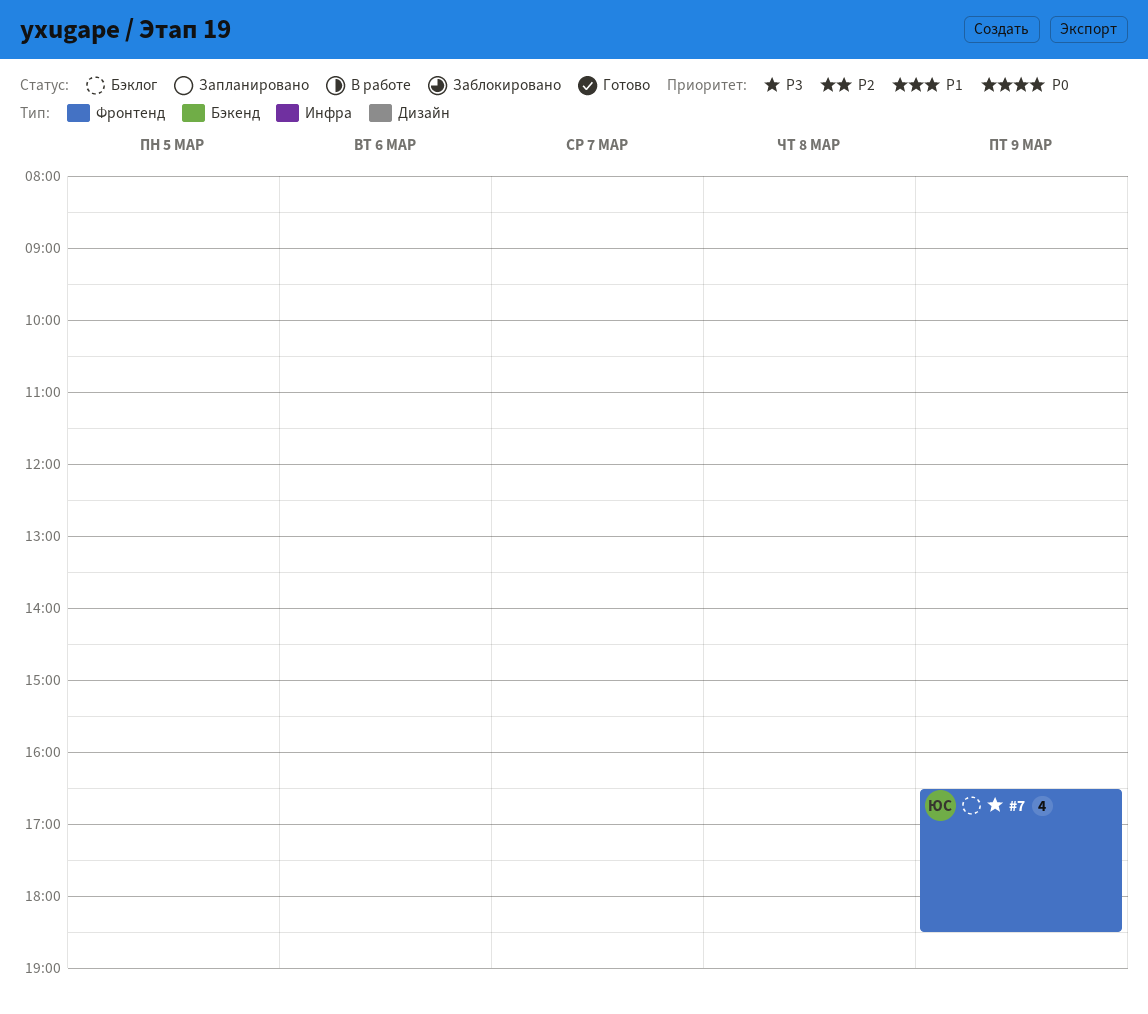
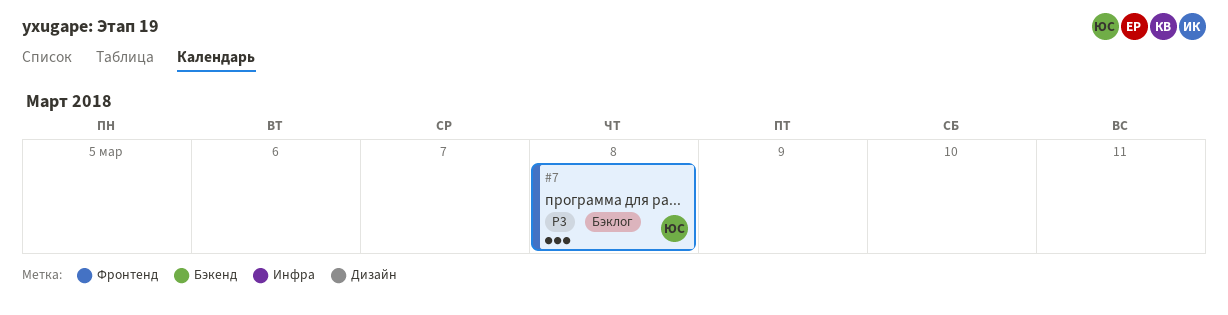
#7, estimate: 4 -> 3
#7, day: Mar 9 -> Mar 8

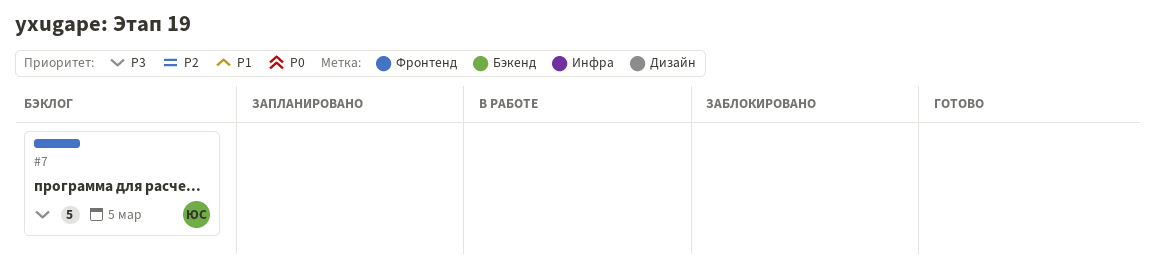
#7, estimate: 3 -> 5
#7, day: Mar 8 -> Mar 5

